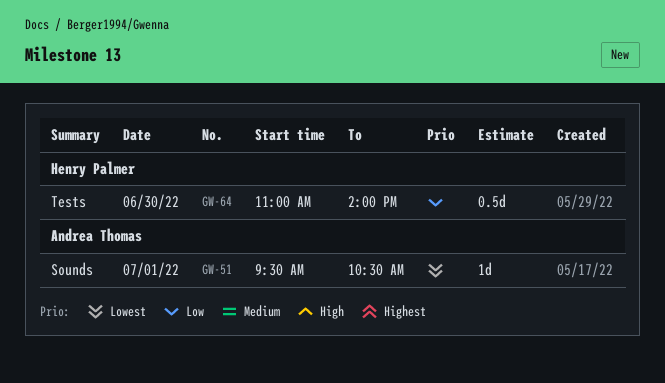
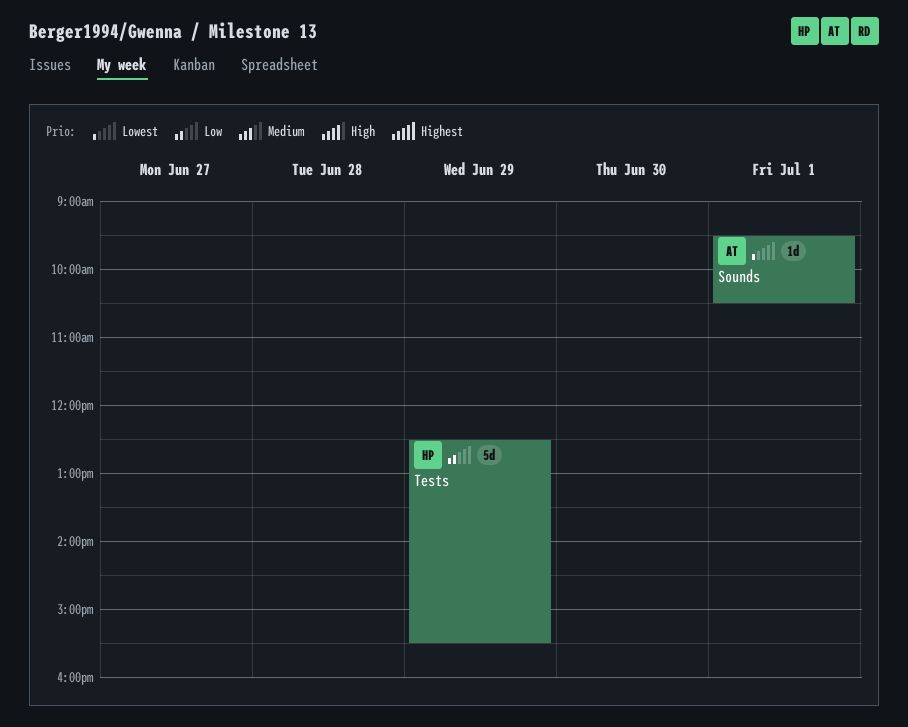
Tests, estimate: 0.5d -> 5d
Tests, day: Jun 30 -> Jun 29
Tests, begins: 11:00 -> 12:30
Tests, ends: 14:00 -> 15:30

